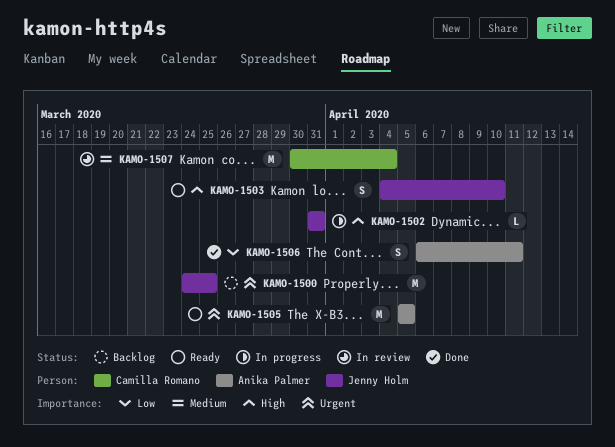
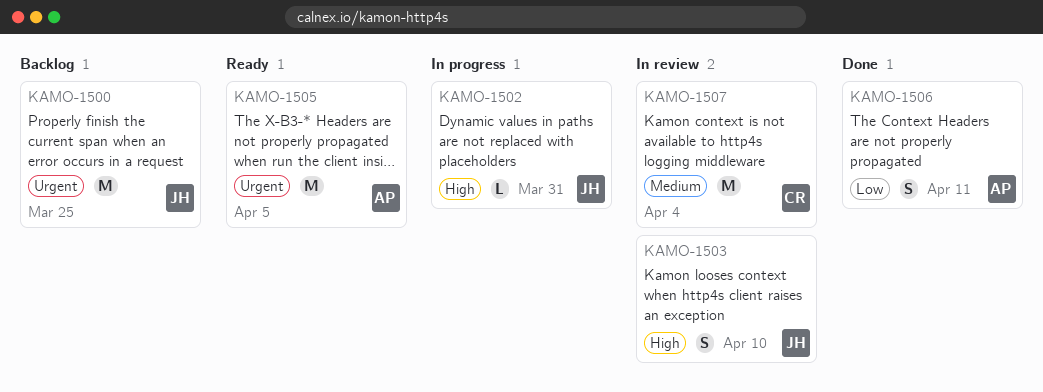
KAMO-1503, status: Ready -> In review

